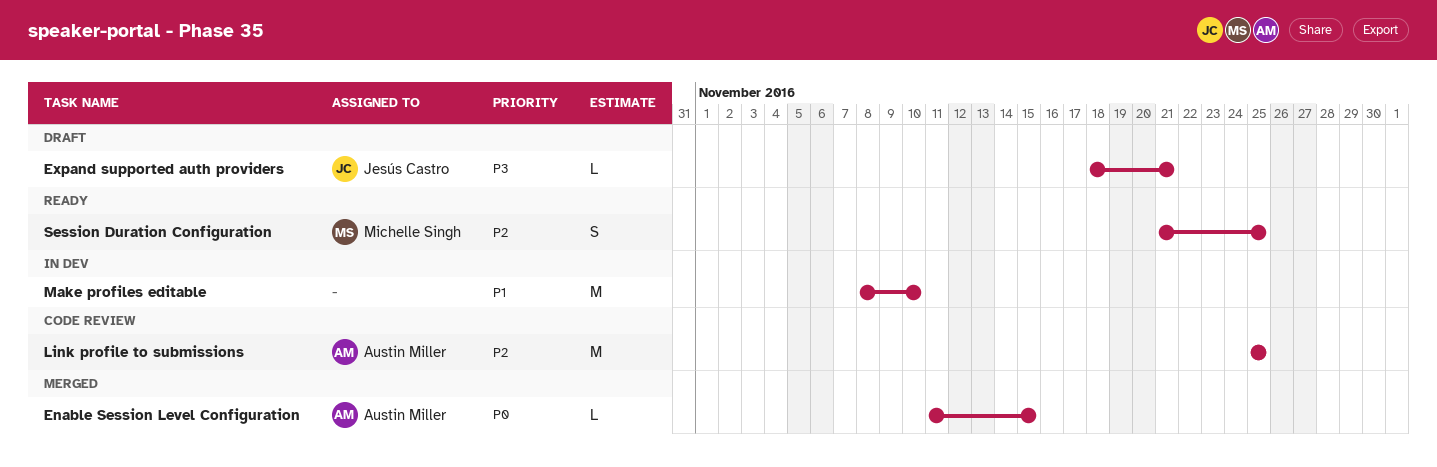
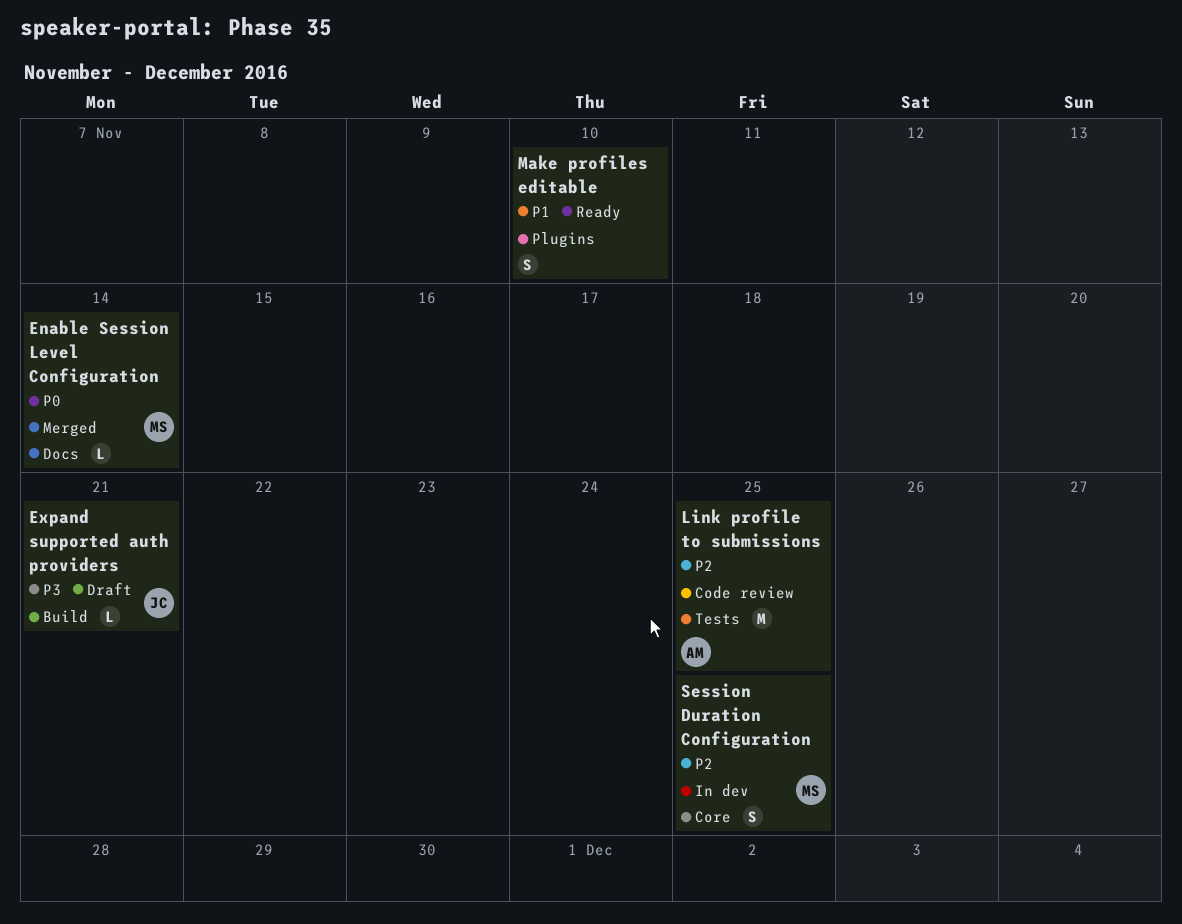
Enable Session Level Configuration, owner: Austin Miller -> Michelle Singh
Enable Session Level Configuration, due: Nov 15 -> Nov 14
Make profiles editable, status: In dev -> Ready
Make profiles editable, estimate: M -> S
Session Duration Configuration, status: Ready -> In dev

